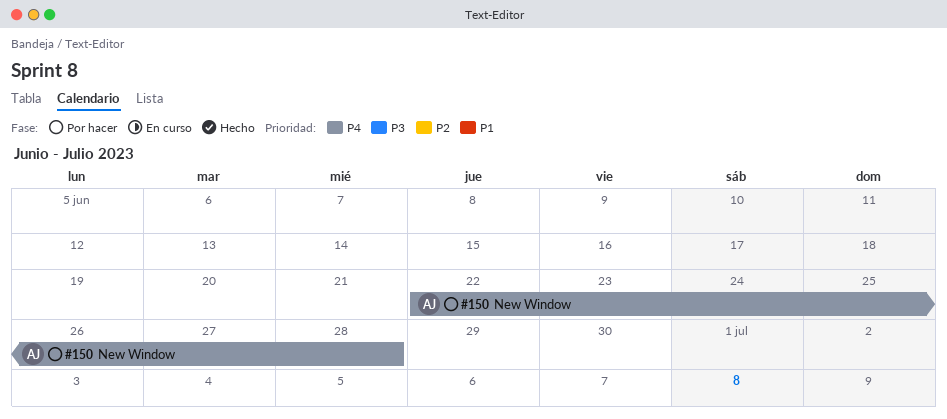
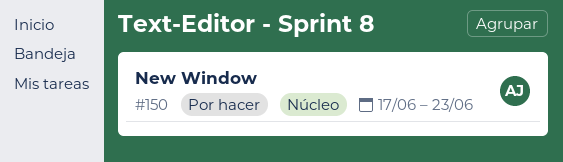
#150, start: Jun 22 -> Jun 17
#150, due: Jun 28 -> Jun 23

